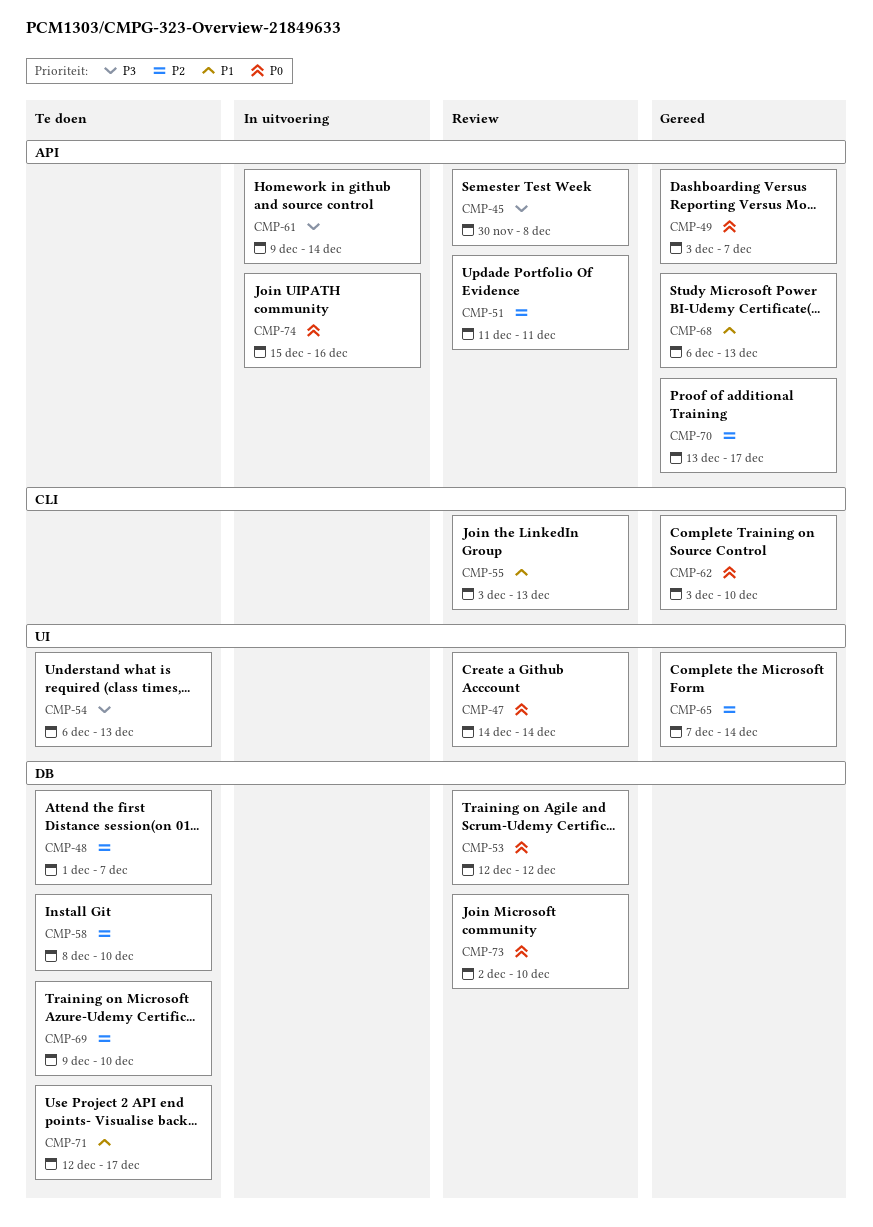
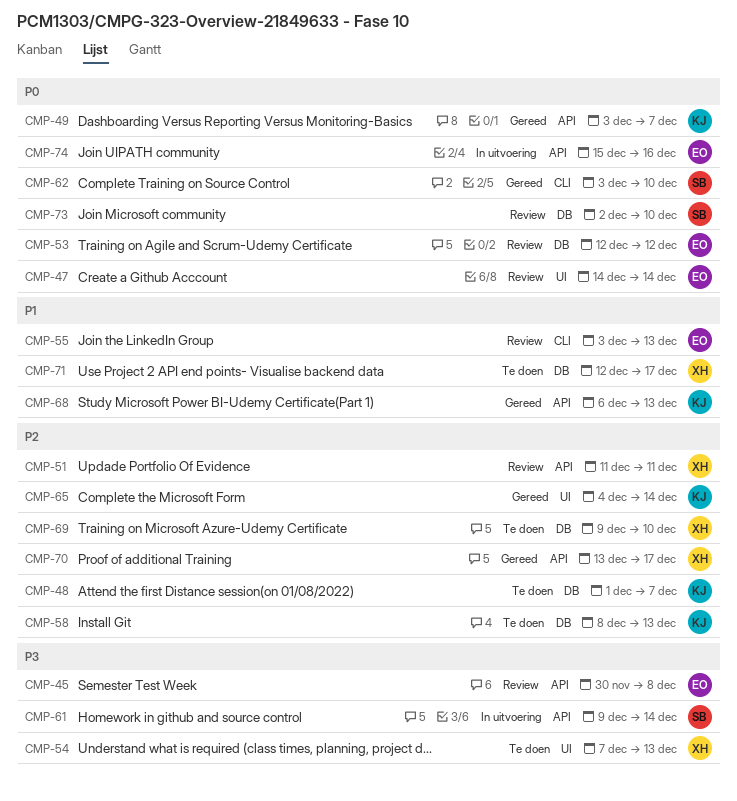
CMP-54, start: Dec 6 -> Dec 7
CMP-58, due: Dec 10 -> Dec 13
CMP-65, start: Dec 7 -> Dec 4

